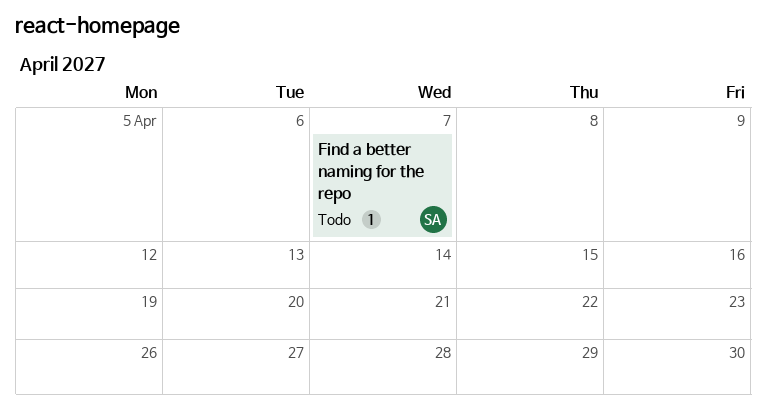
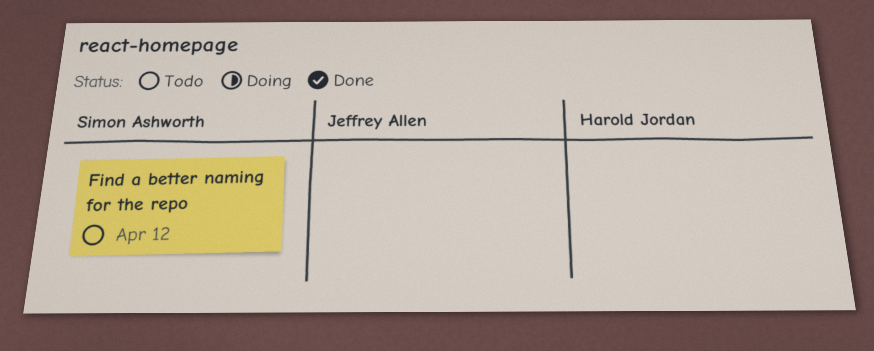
Find a better naming for the repo, due: Apr 7 -> Apr 12

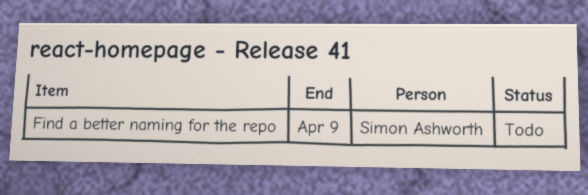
Find a better naming for the repo, due: Apr 12 -> Apr 9

